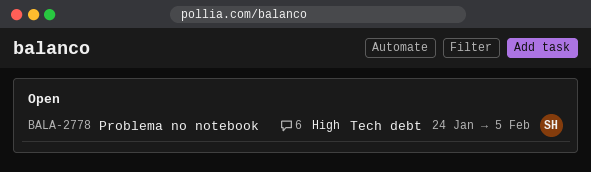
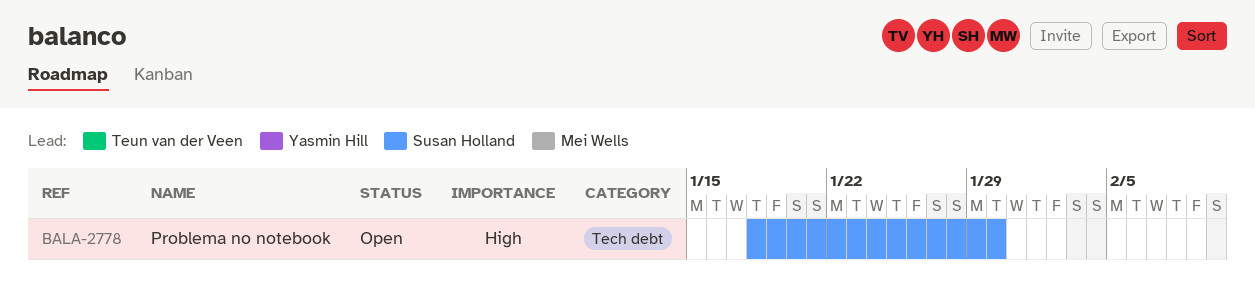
BALA-2778, start: Jan 24 -> Jan 18
BALA-2778, due: Feb 5 -> Jan 30

